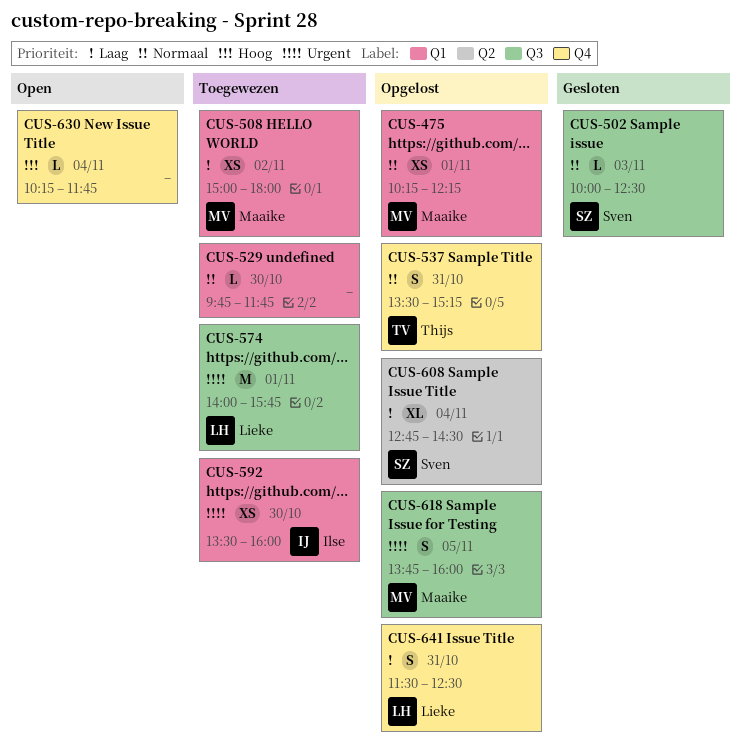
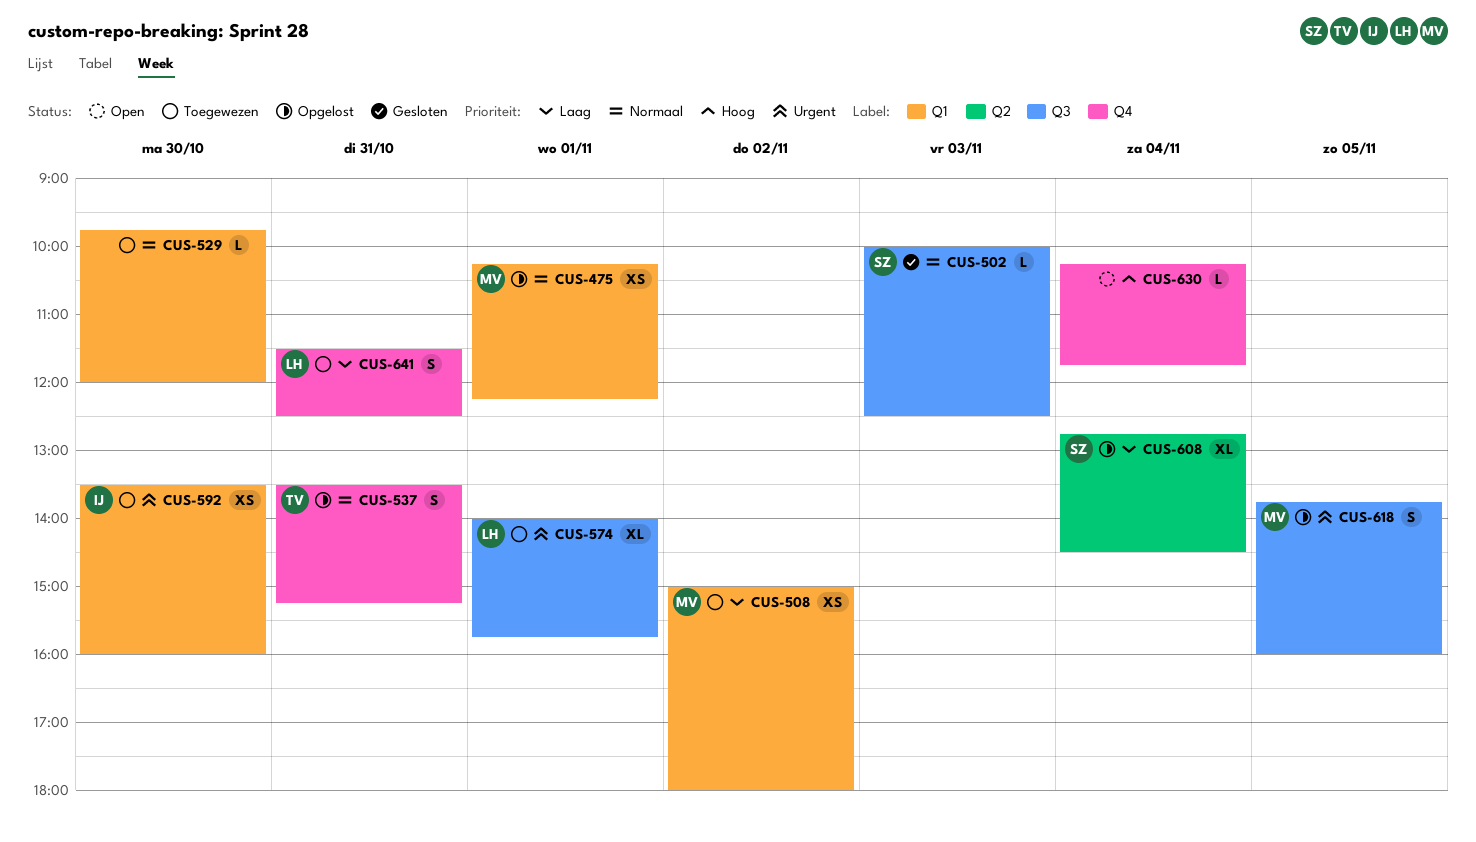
CUS-529, ends: 11:45 -> 12:00
CUS-574, estimate: M -> XL
CUS-641, status: Opgelost -> Toegewezen

